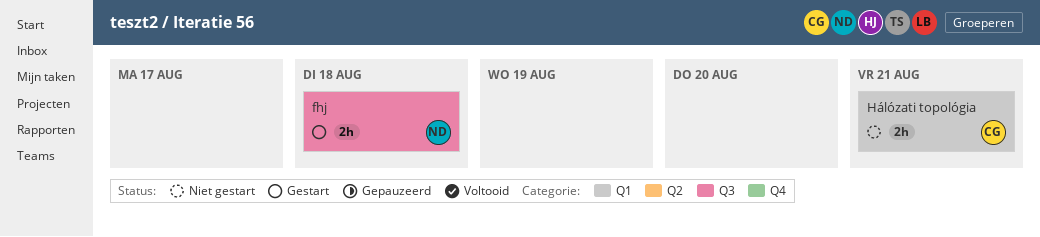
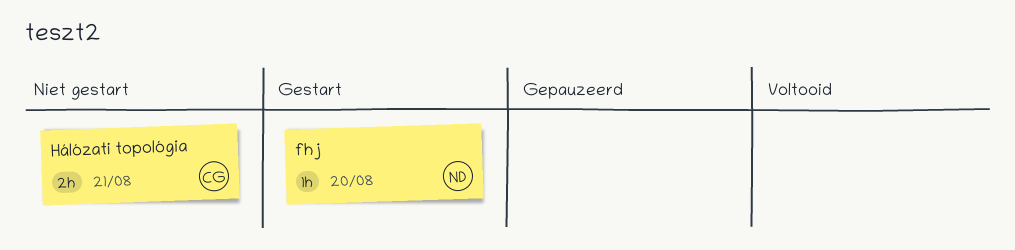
fhj, estimate: 2h -> 1h
fhj, due: Aug 18 -> Aug 20

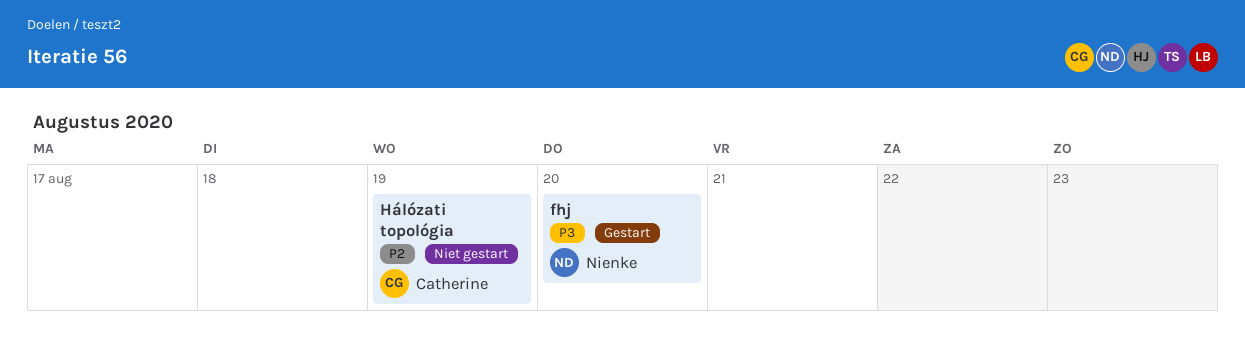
Hálózati topológia, due: Aug 21 -> Aug 19

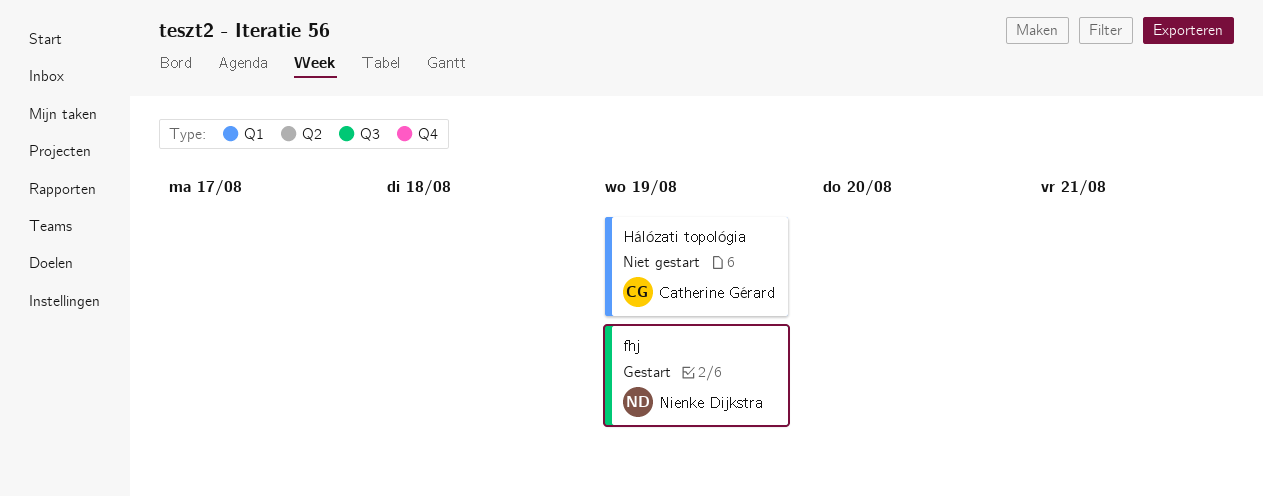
fhj, due: Aug 20 -> Aug 19

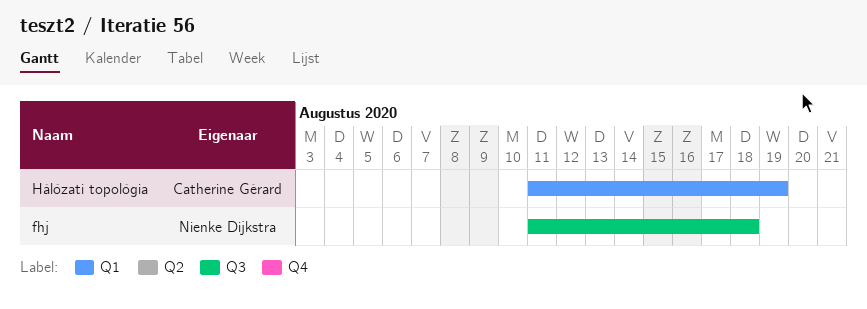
fhj, due: Aug 19 -> Aug 18

